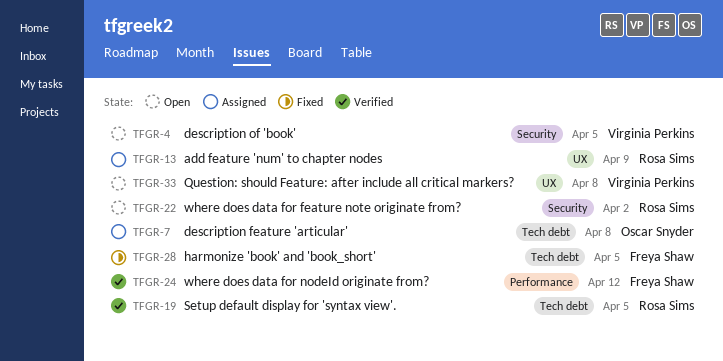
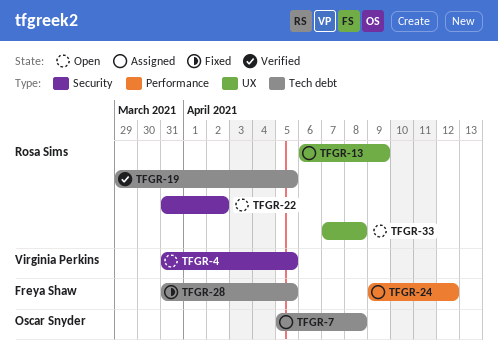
TFGR-24, status: Verified -> Assigned
TFGR-33, owner: Virginia Perkins -> Rosa Sims

